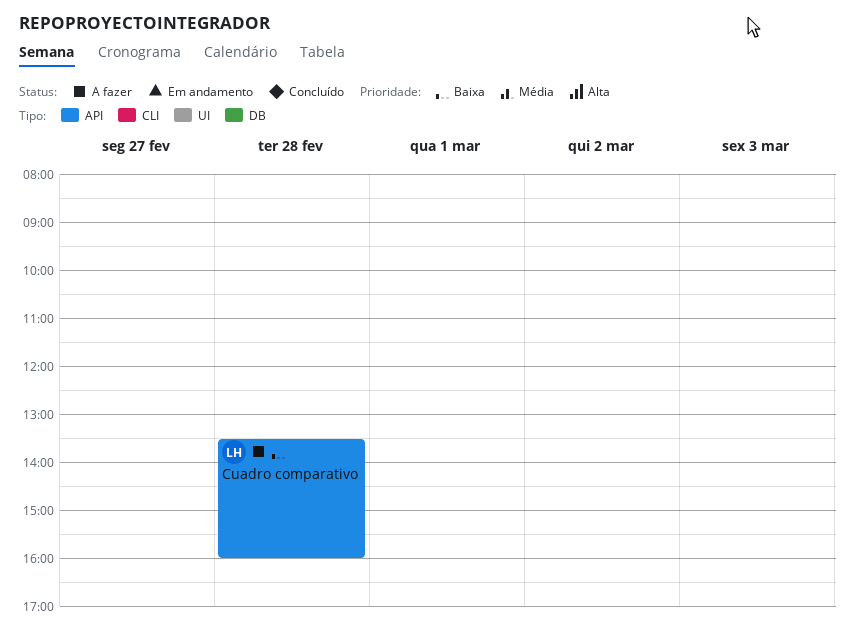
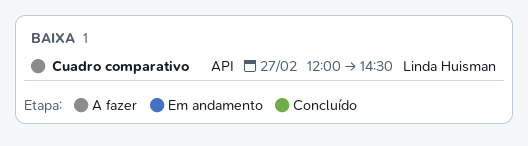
Cuadro comparativo, day: Feb 28 -> Feb 27
Cuadro comparativo, begins: 13:30 -> 12:00
Cuadro comparativo, ends: 16:00 -> 14:30

